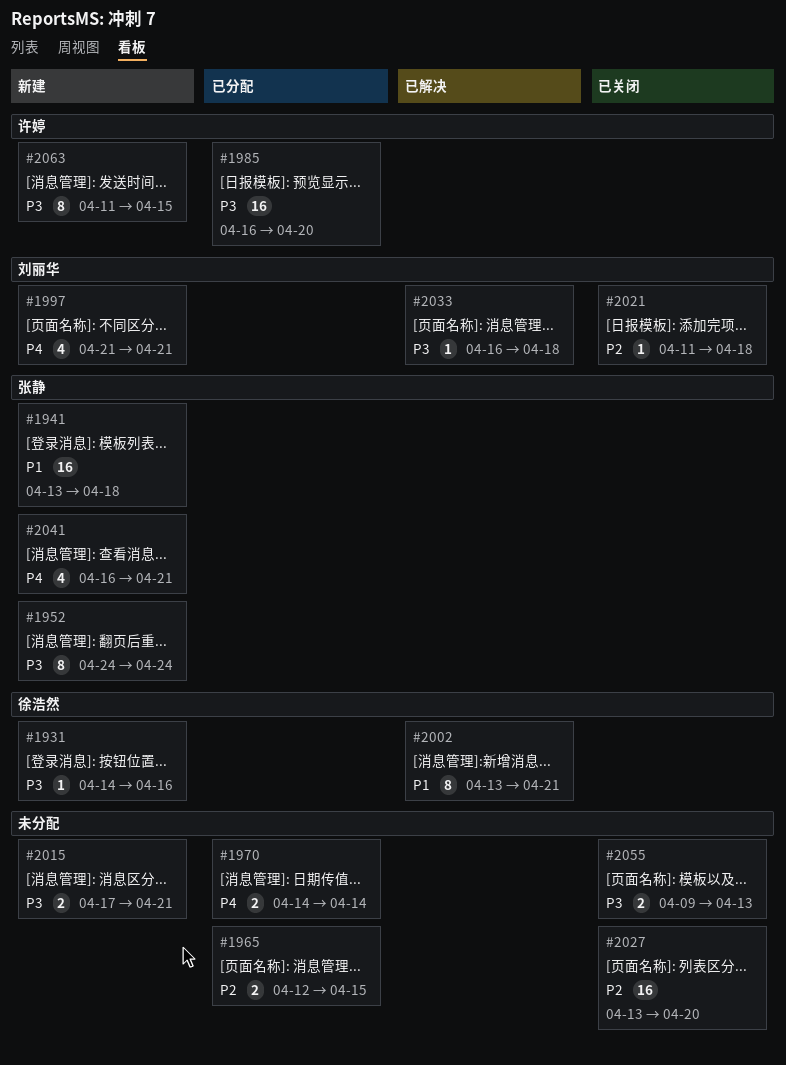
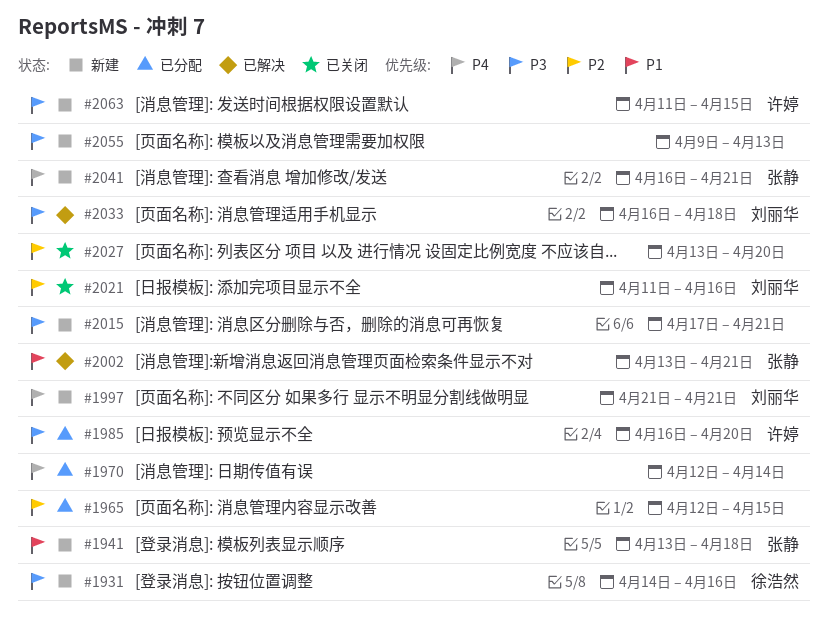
#1952: present -> none
#1970, start: Apr 14 -> Apr 12
#2002, owner: 徐浩然 -> 张静
#2021, due: Apr 18 -> Apr 16
#2055, status: 已关闭 -> 新建

